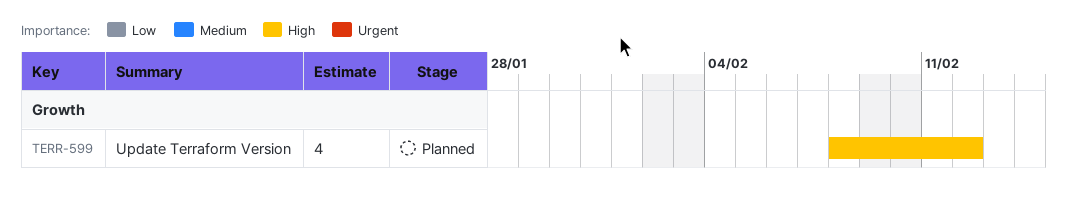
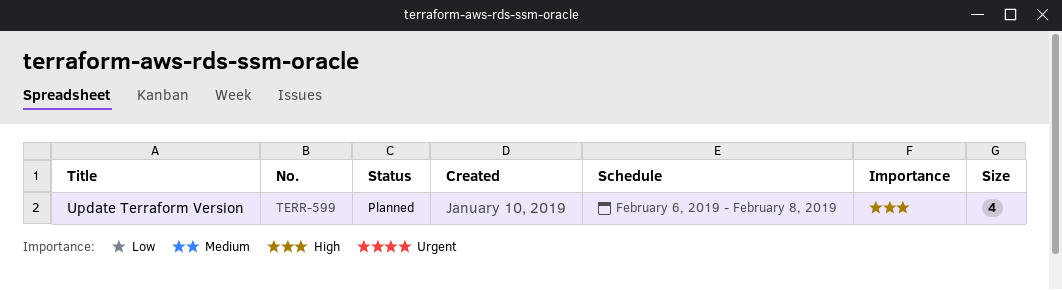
TERR-599, start: Feb 8 -> Feb 6
TERR-599, due: Feb 12 -> Feb 8

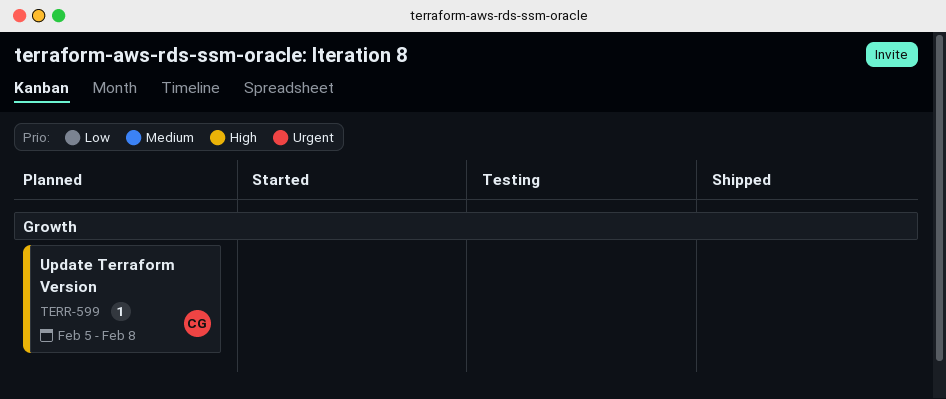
TERR-599, estimate: 4 -> 1
TERR-599, start: Feb 6 -> Feb 5

